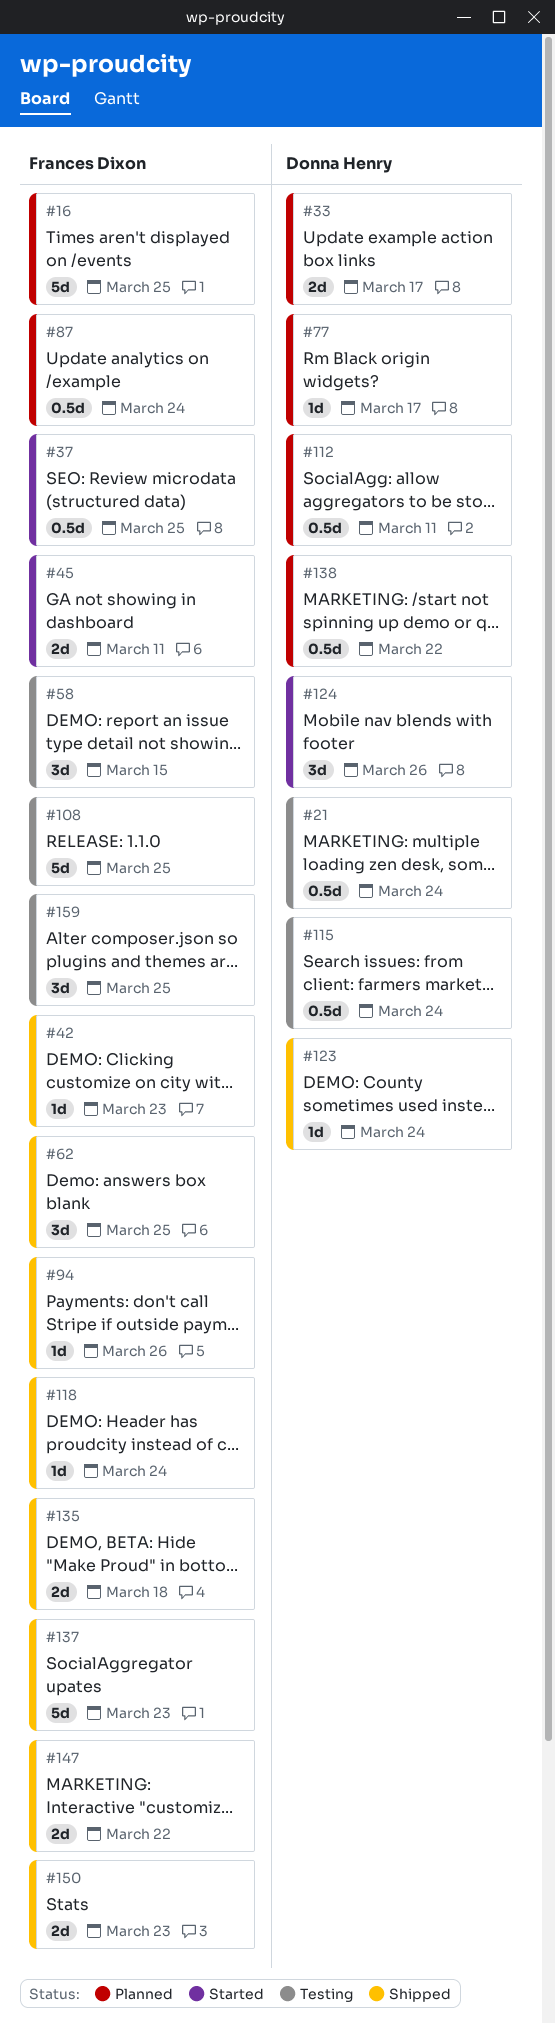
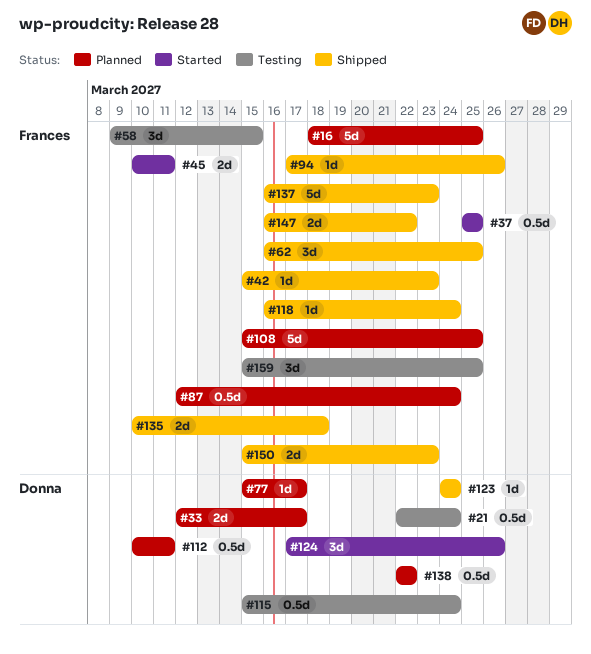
#108, status: Testing -> Planned

